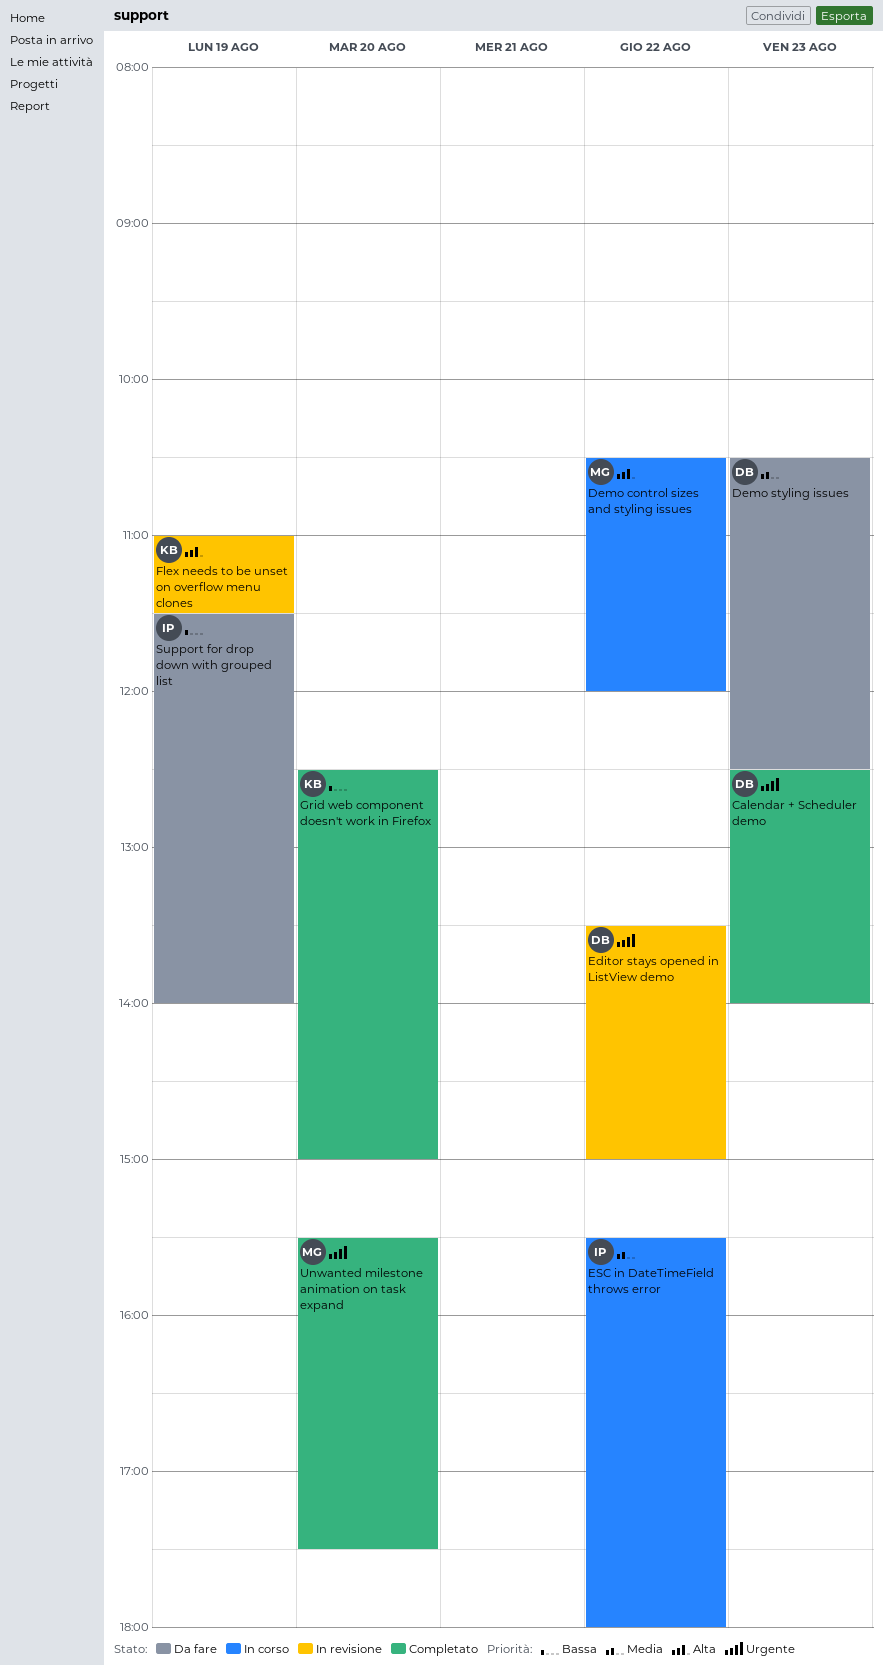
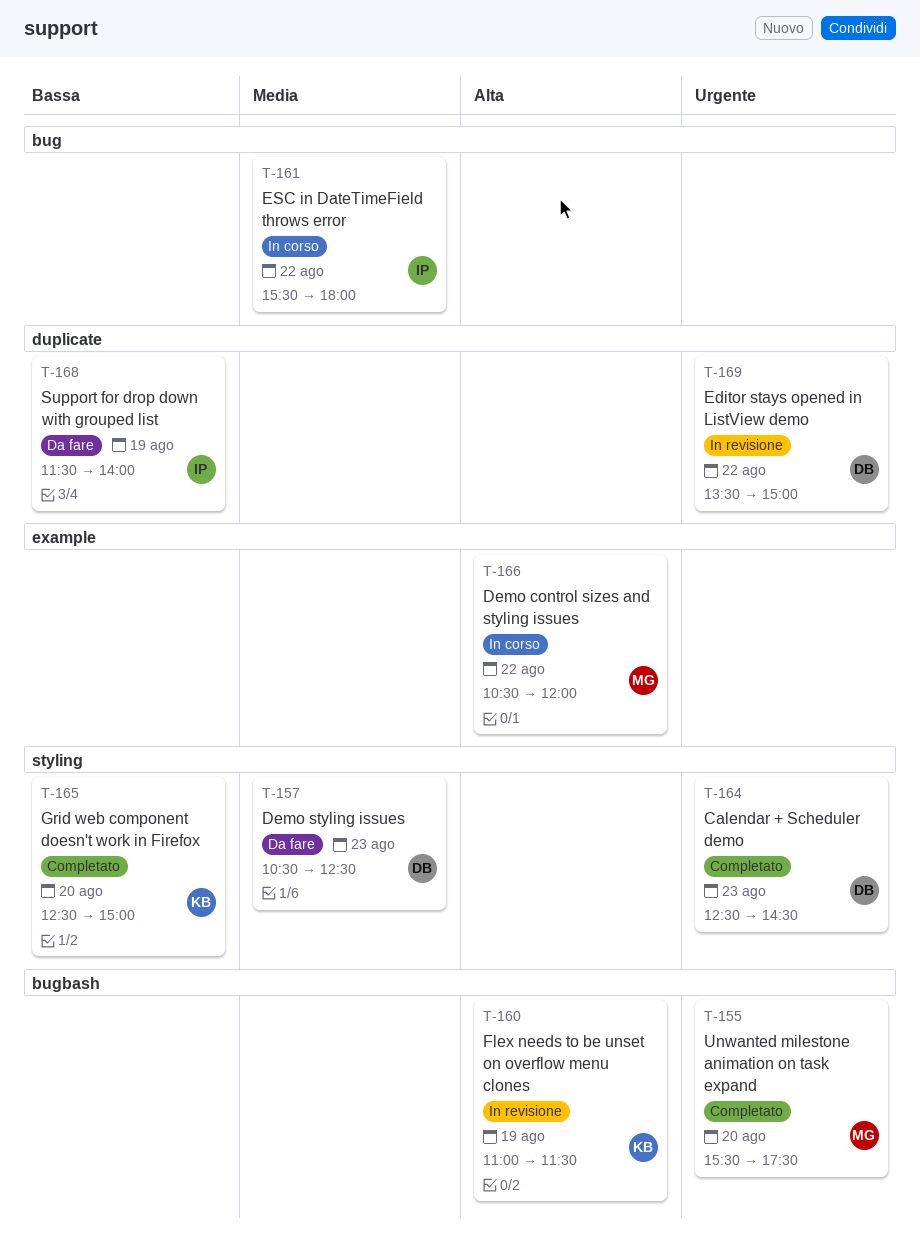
Calendar + Scheduler demo, ends: 14:00 -> 14:30

